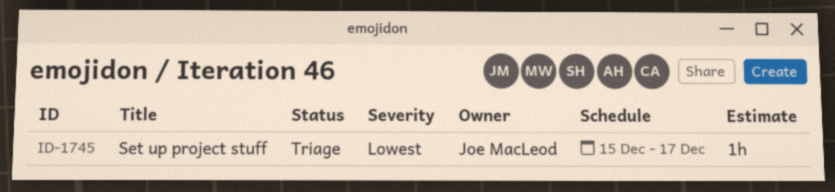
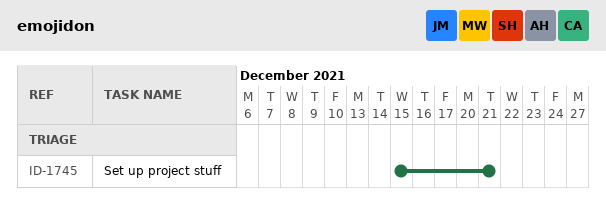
ID-1745, due: Dec 17 -> Dec 21

